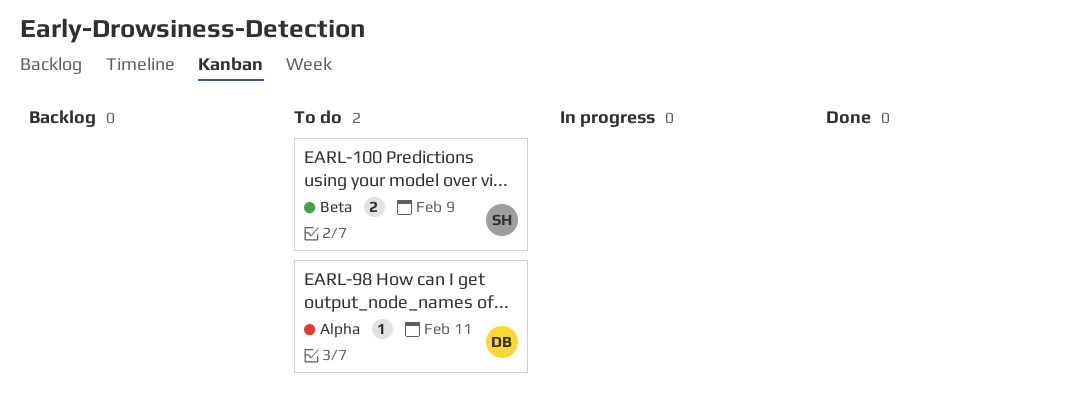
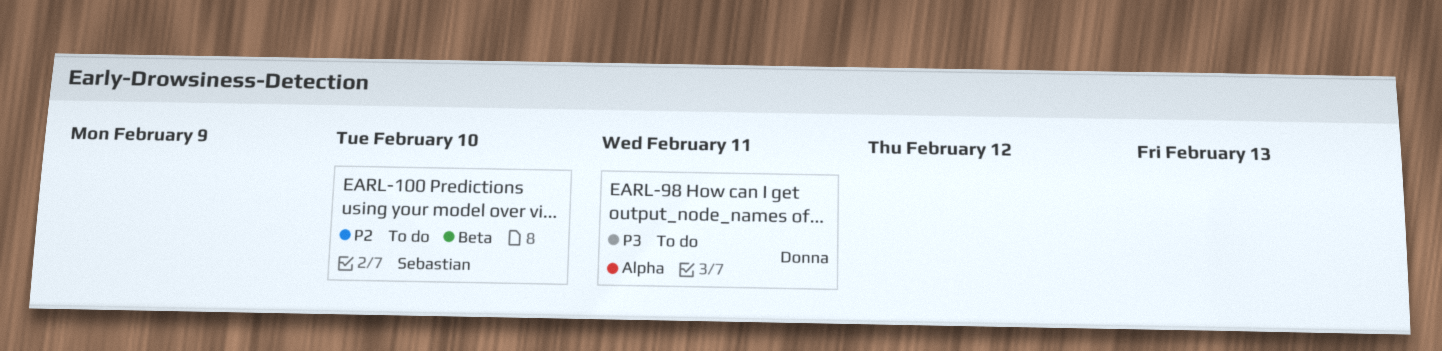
EARL-100, due: Feb 9 -> Feb 10

